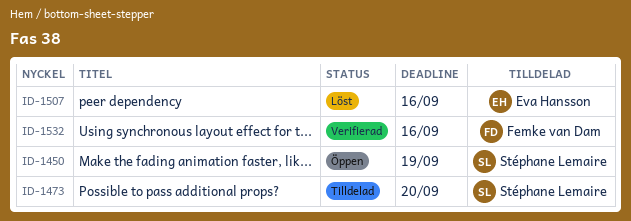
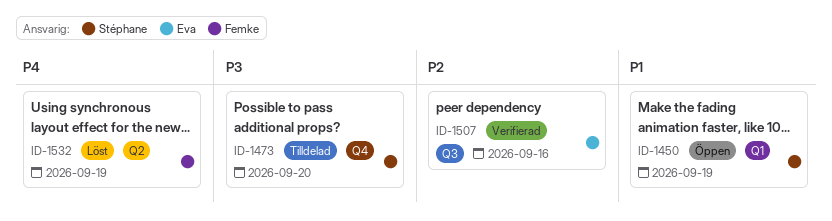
ID-1507, status: Löst -> Verifierad
ID-1532, status: Verifierad -> Löst
ID-1532, due: Sep 16 -> Sep 19

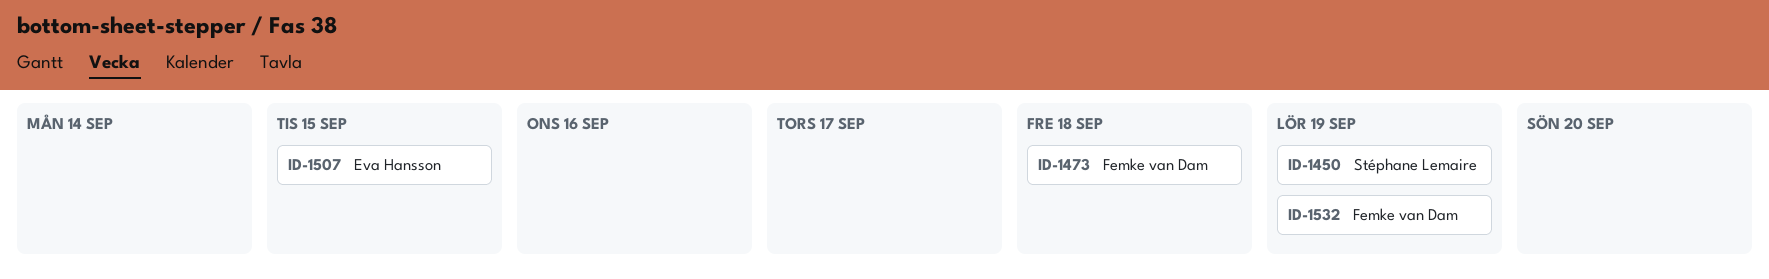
ID-1473, owner: Stéphane Lemaire -> Femke van Dam
ID-1473, due: Sep 20 -> Sep 18
ID-1507, due: Sep 16 -> Sep 15

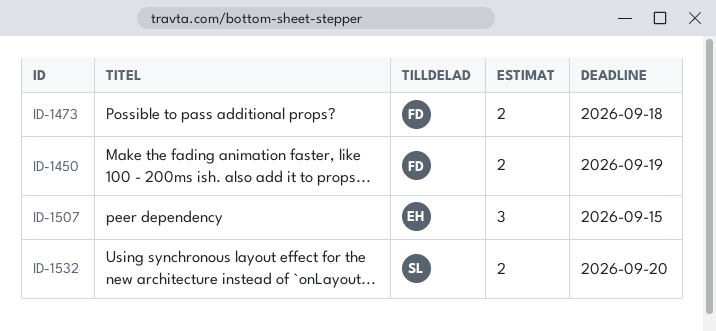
ID-1450, owner: Stéphane Lemaire -> Femke van Dam
ID-1532, owner: Femke van Dam -> Stéphane Lemaire
ID-1532, due: Sep 19 -> Sep 20

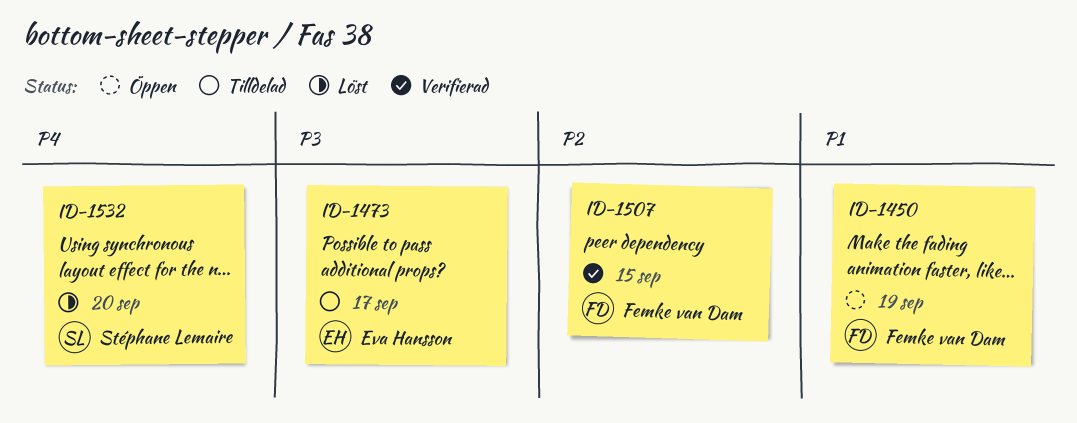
ID-1473, owner: Femke van Dam -> Eva Hansson
ID-1473, due: Sep 18 -> Sep 17
ID-1507, owner: Eva Hansson -> Femke van Dam

